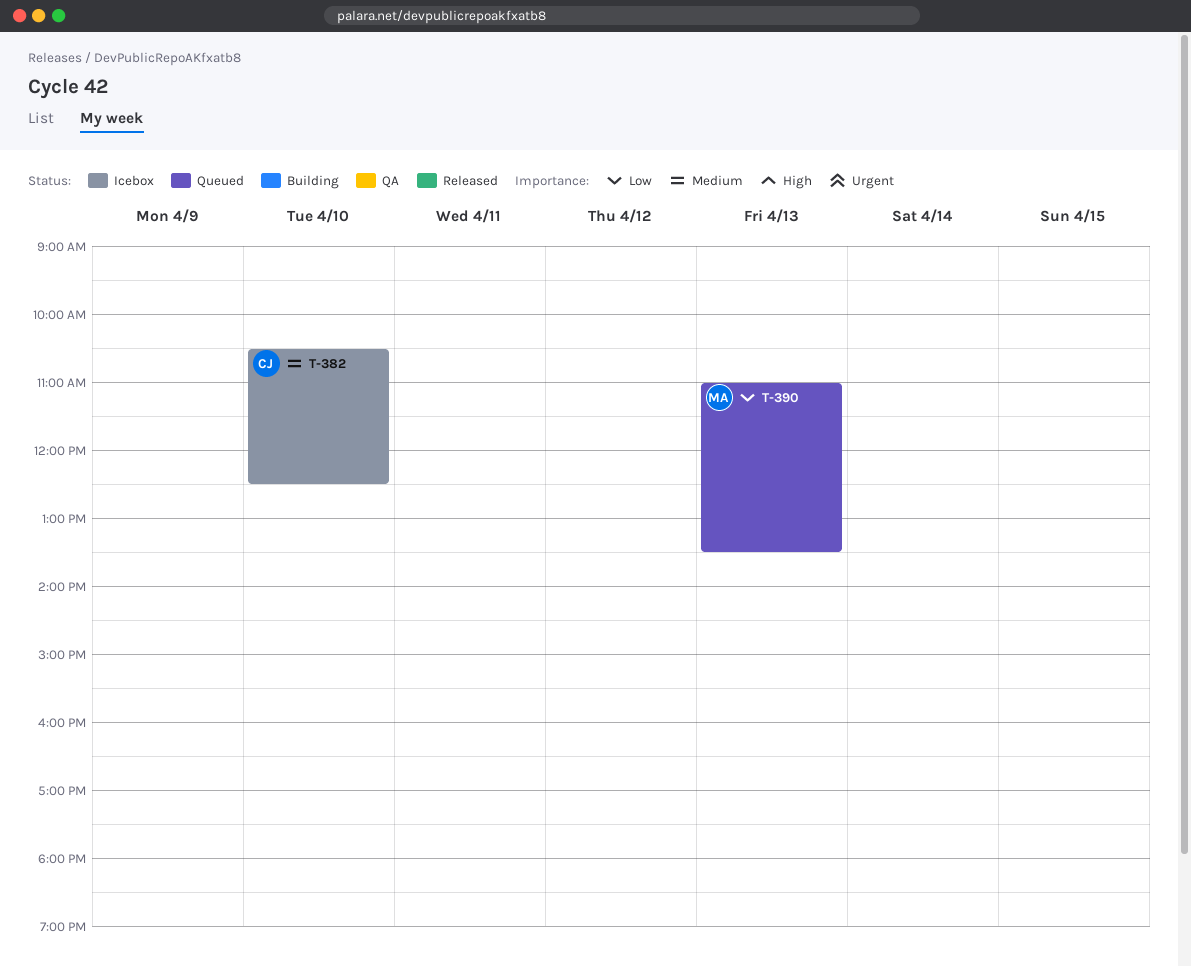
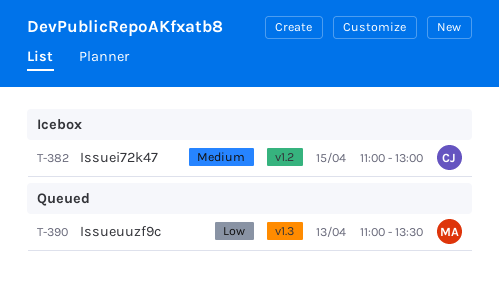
T-382, day: Apr 10 -> Apr 15
T-382, begins: 10:30 -> 11:00
T-382, ends: 12:30 -> 13:00

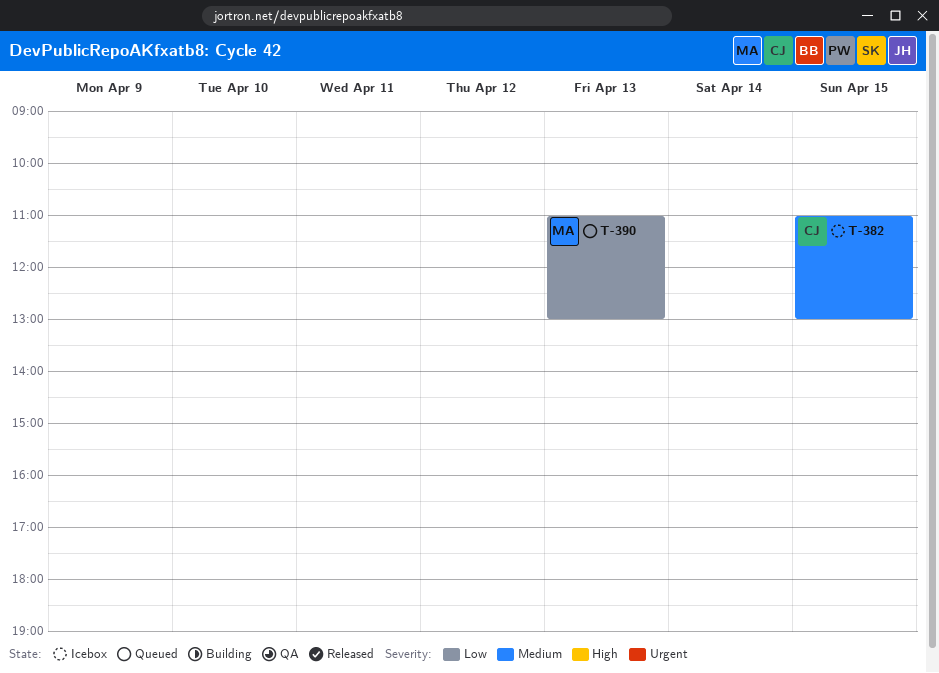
T-390, ends: 13:30 -> 13:00

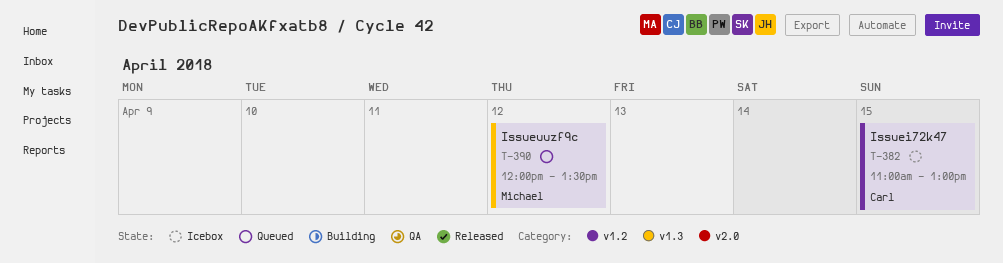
T-390, day: Apr 13 -> Apr 12
T-390, begins: 11:00 -> 12:00
T-390, ends: 13:00 -> 13:30

